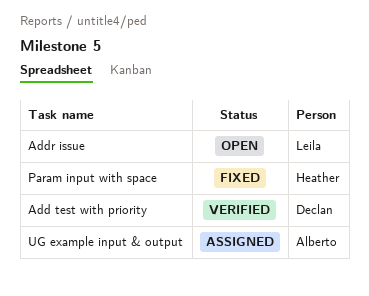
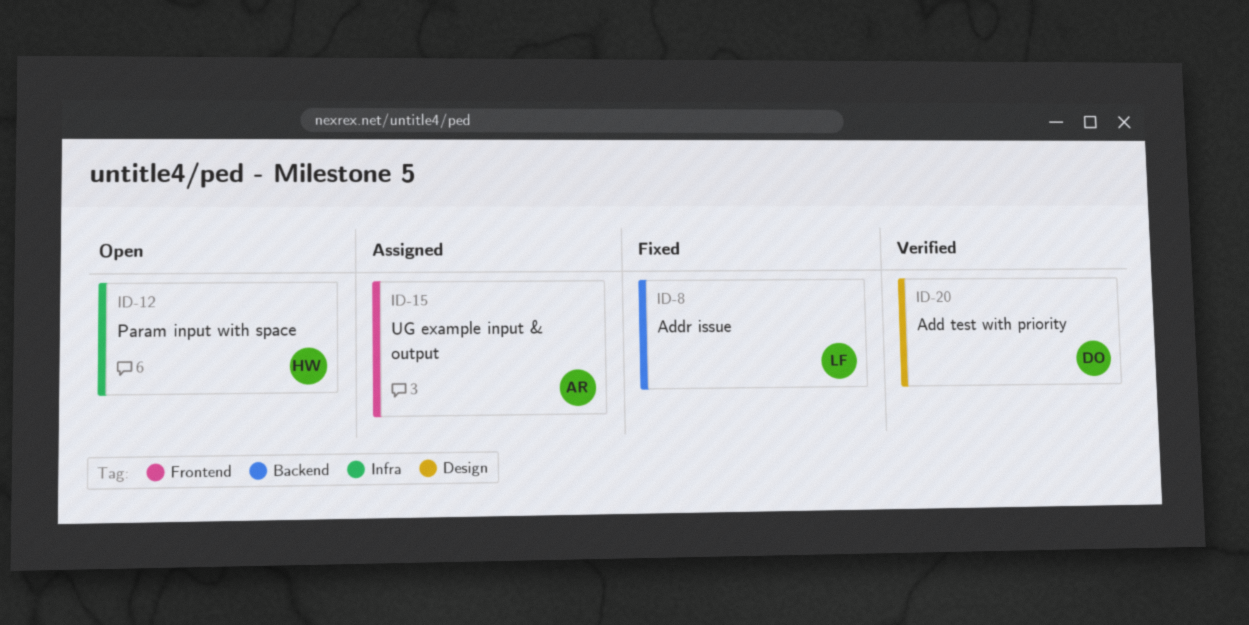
Addr issue, status: Open -> Fixed
Param input with space, status: Fixed -> Open

